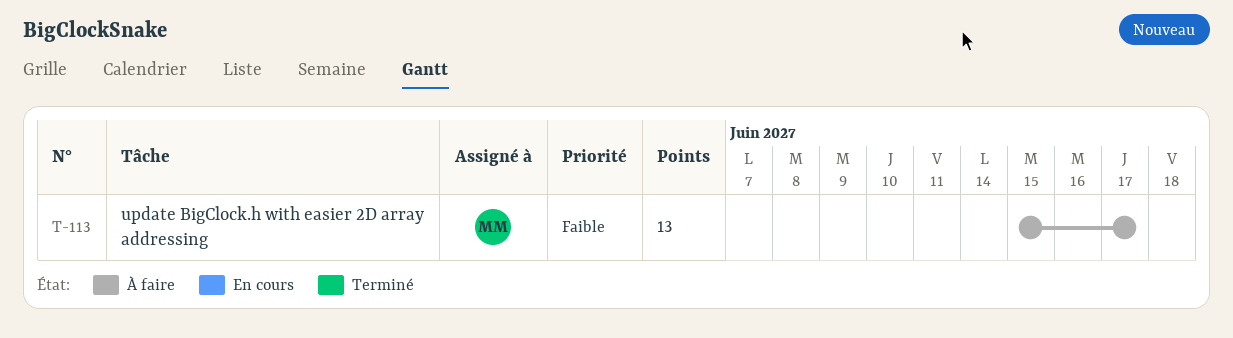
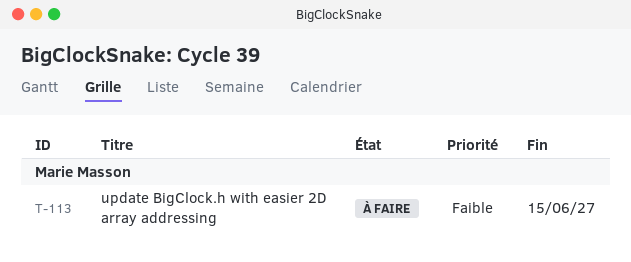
T-113, due: Jun 17 -> Jun 15

